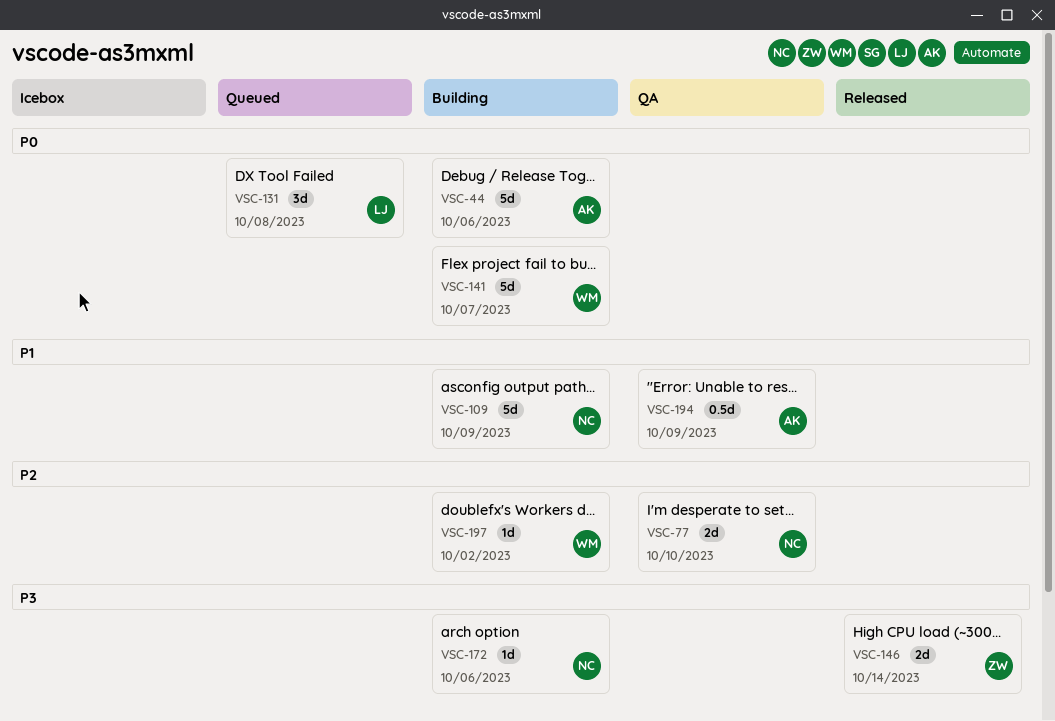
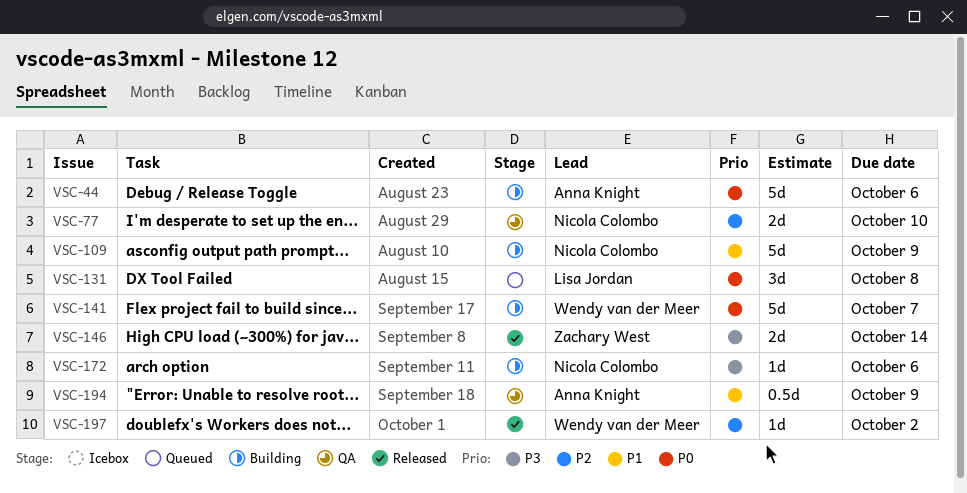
VSC-197, status: Building -> Released

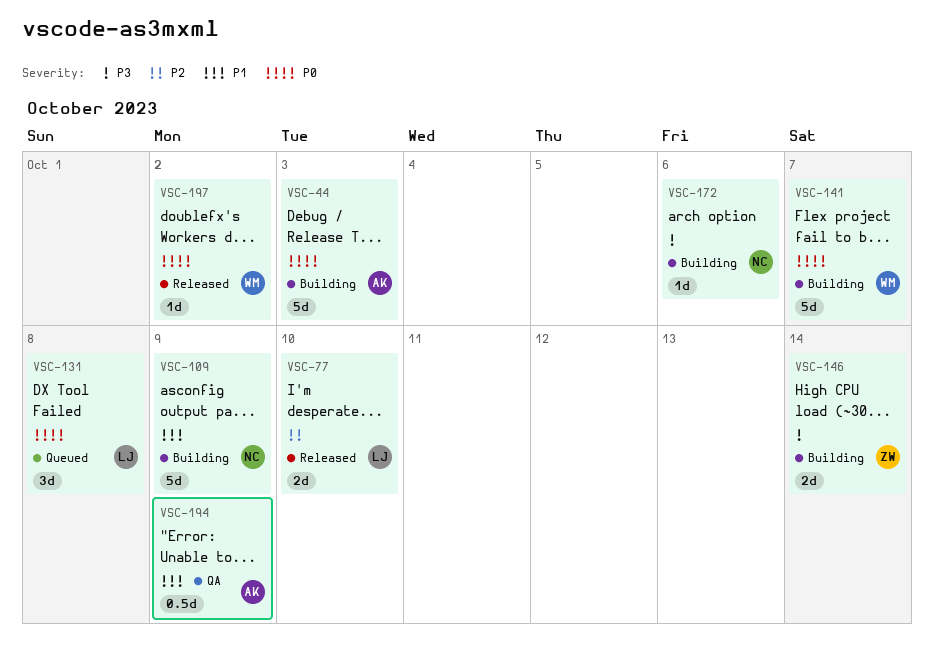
VSC-44, due: Oct 6 -> Oct 3
VSC-77, status: QA -> Released
VSC-77, owner: Nicola Colombo -> Lisa Jordan
VSC-146, status: Released -> Building
VSC-197, priority: P2 -> P0

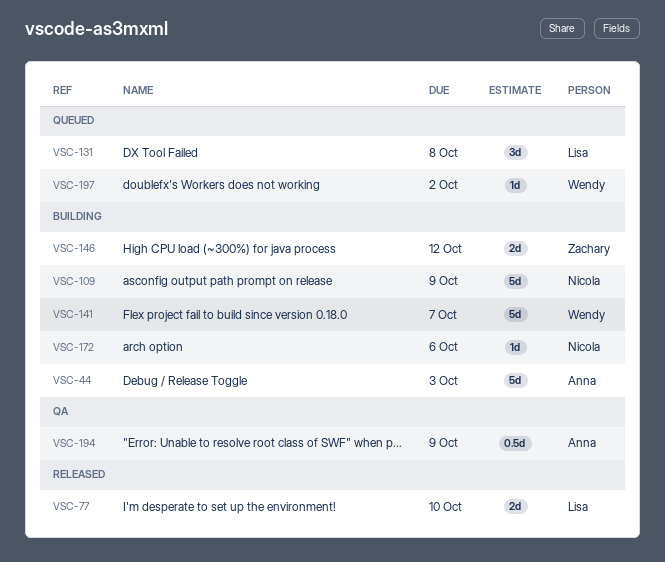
VSC-146, due: Oct 14 -> Oct 12
VSC-197, status: Released -> Queued

